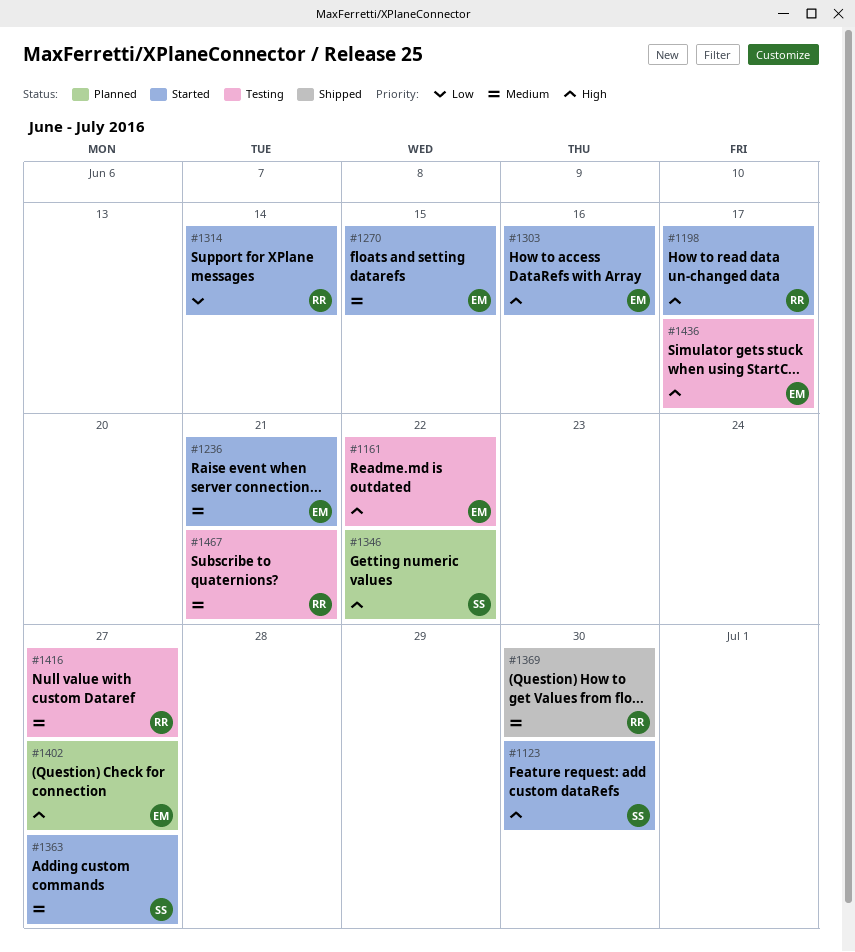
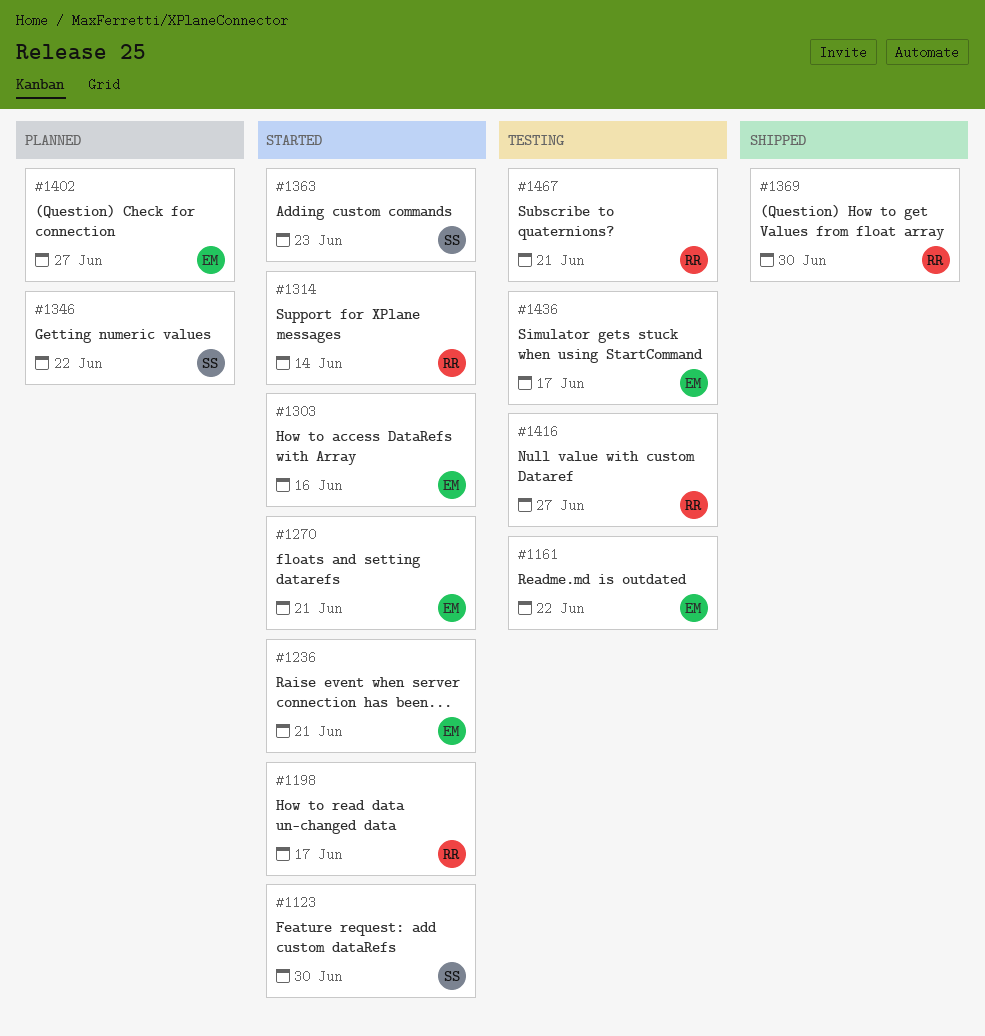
#1270, due: Jun 15 -> Jun 21
#1363, due: Jun 27 -> Jun 23

